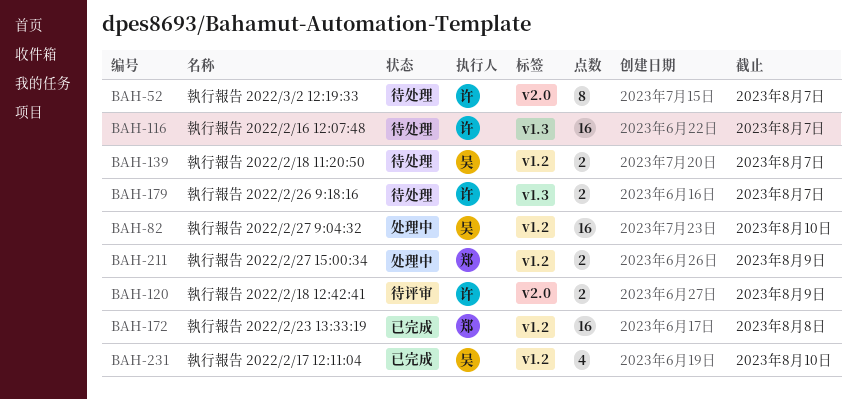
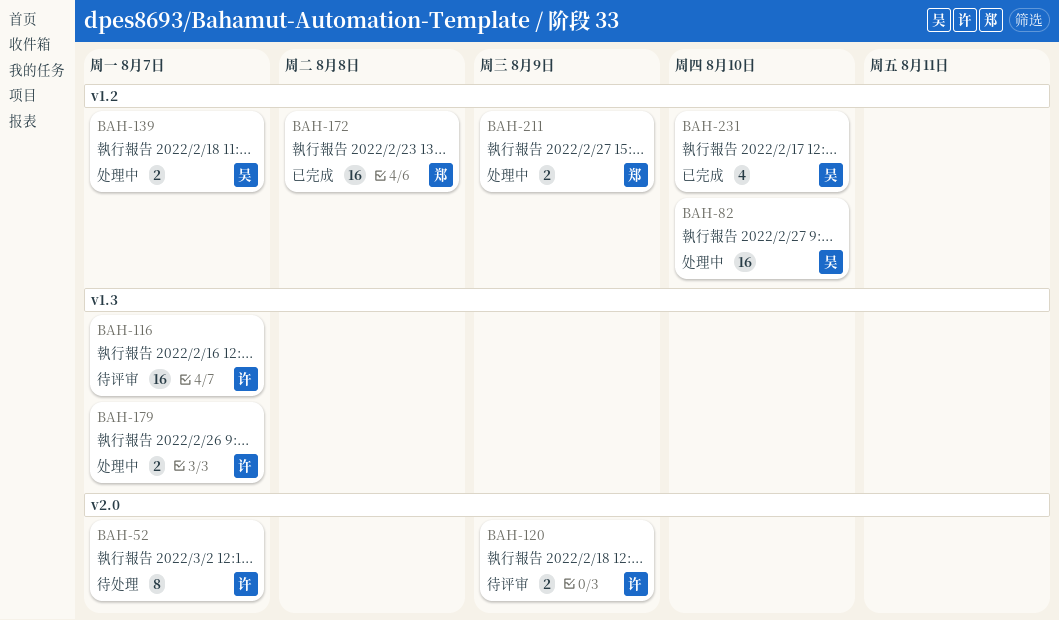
BAH-116, status: 待处理 -> 待评审
BAH-139, status: 待处理 -> 处理中
BAH-179, status: 待处理 -> 处理中

